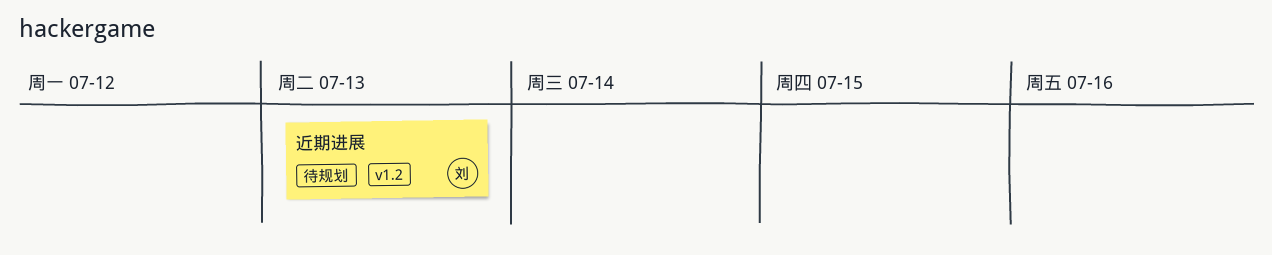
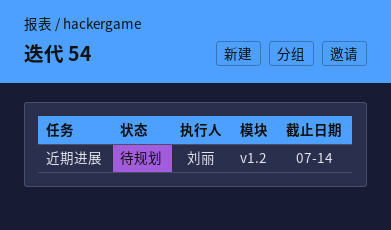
近期进展, due: Jul 13 -> Jul 14

